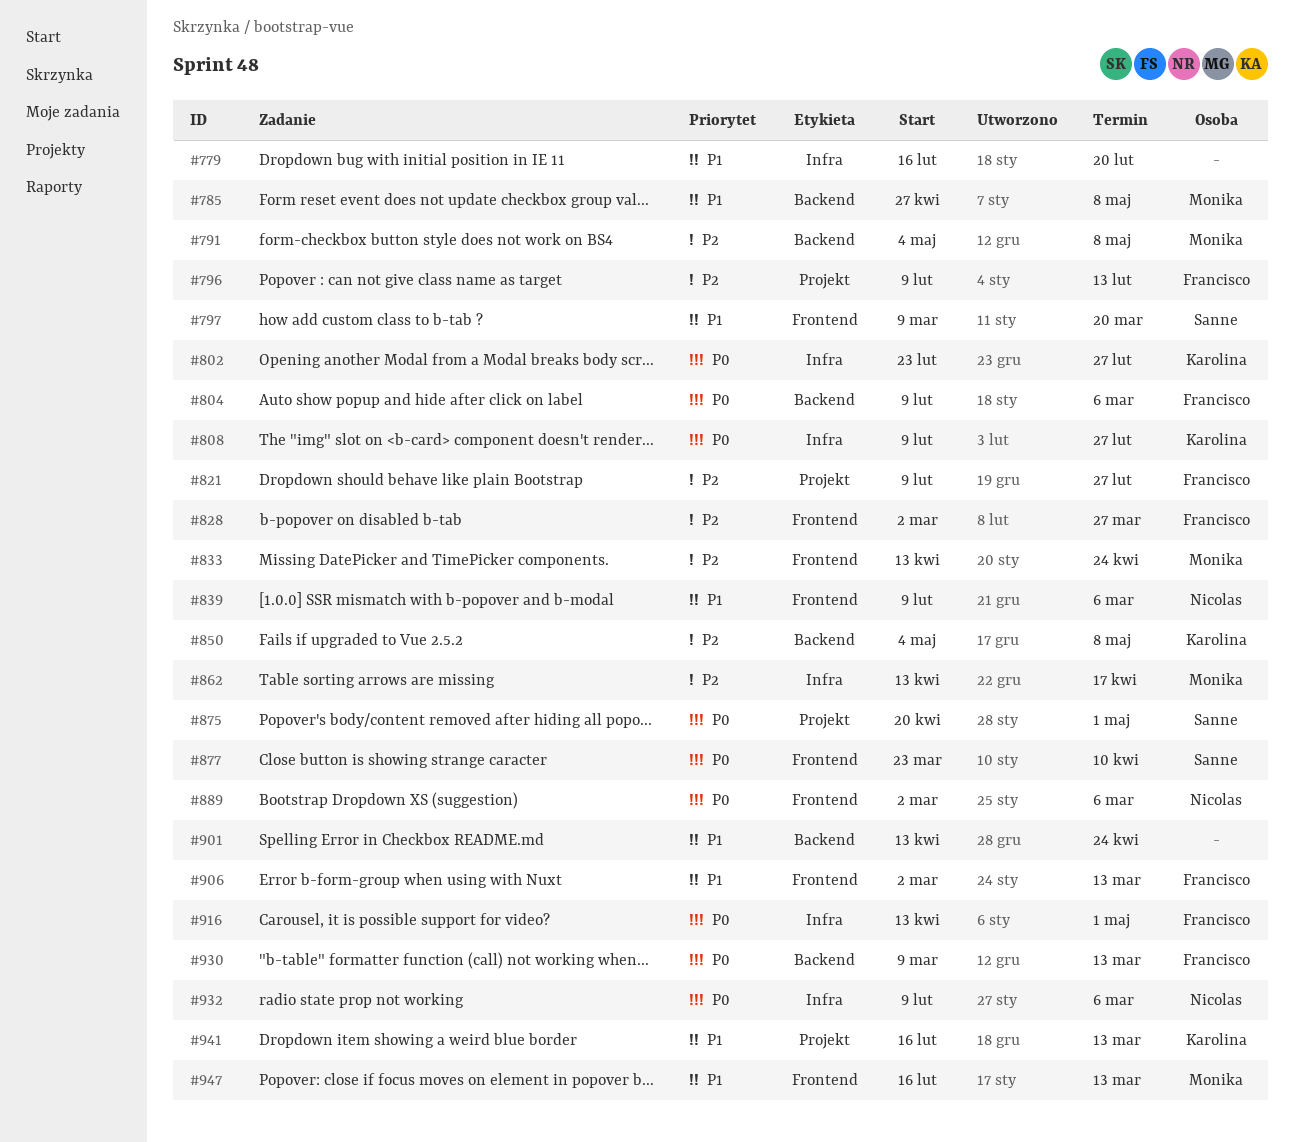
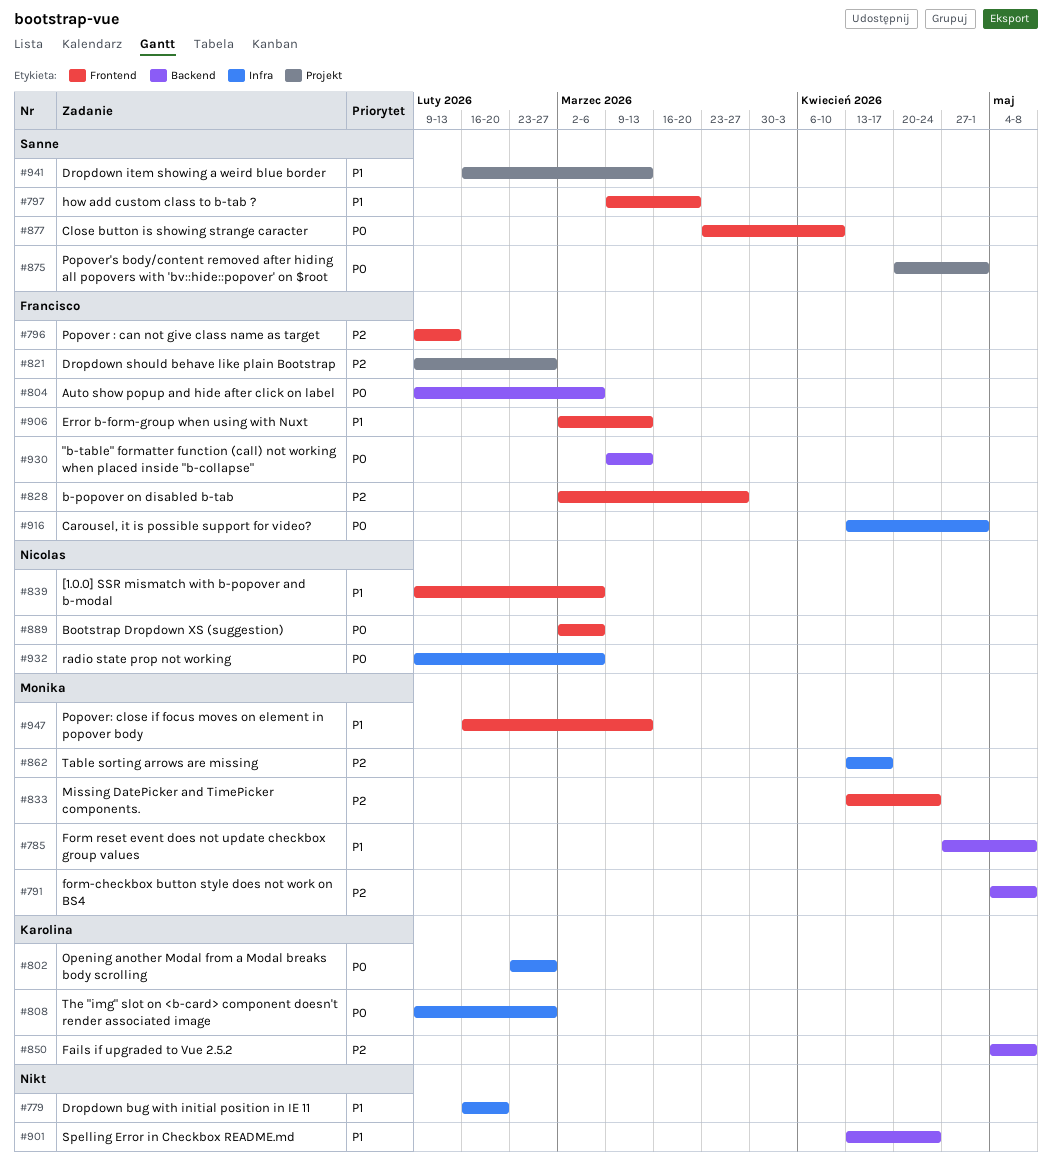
#796, label: Projekt -> Frontend
#941, owner: Karolina -> Sanne

